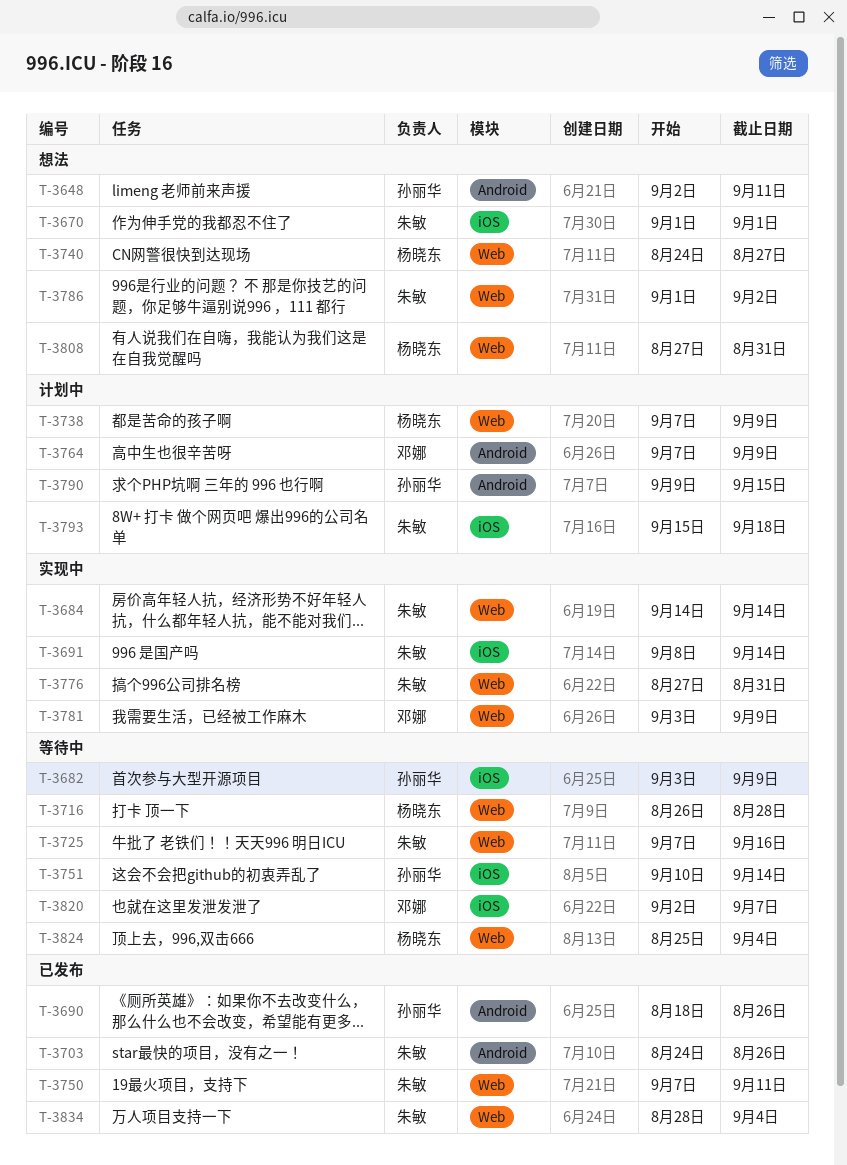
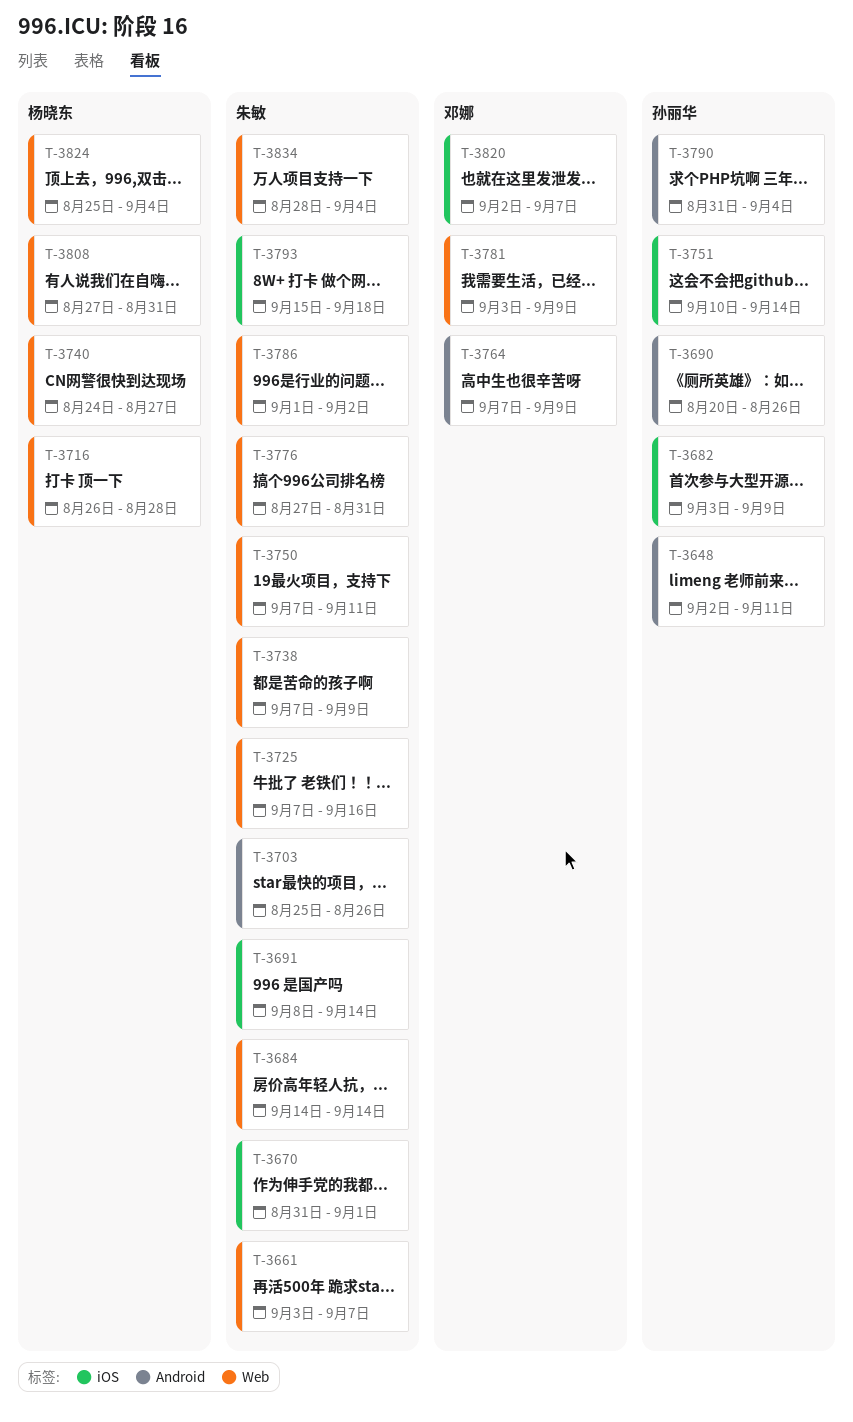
T-3661: none -> present
T-3670, start: Sep 1 -> Aug 31
T-3690, start: Aug 18 -> Aug 20
T-3703, start: Aug 24 -> Aug 25
T-3738, owner: 杨晓东 -> 朱敏
T-3790, start: Sep 9 -> Aug 31
T-3790, due: Sep 15 -> Sep 4

